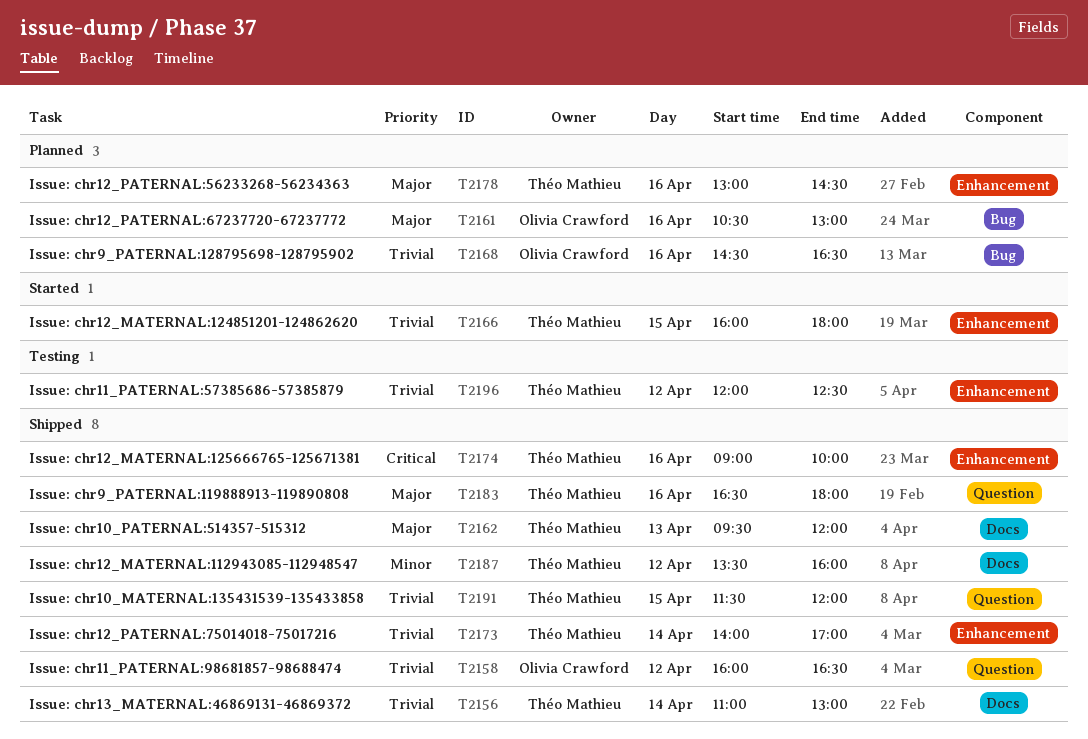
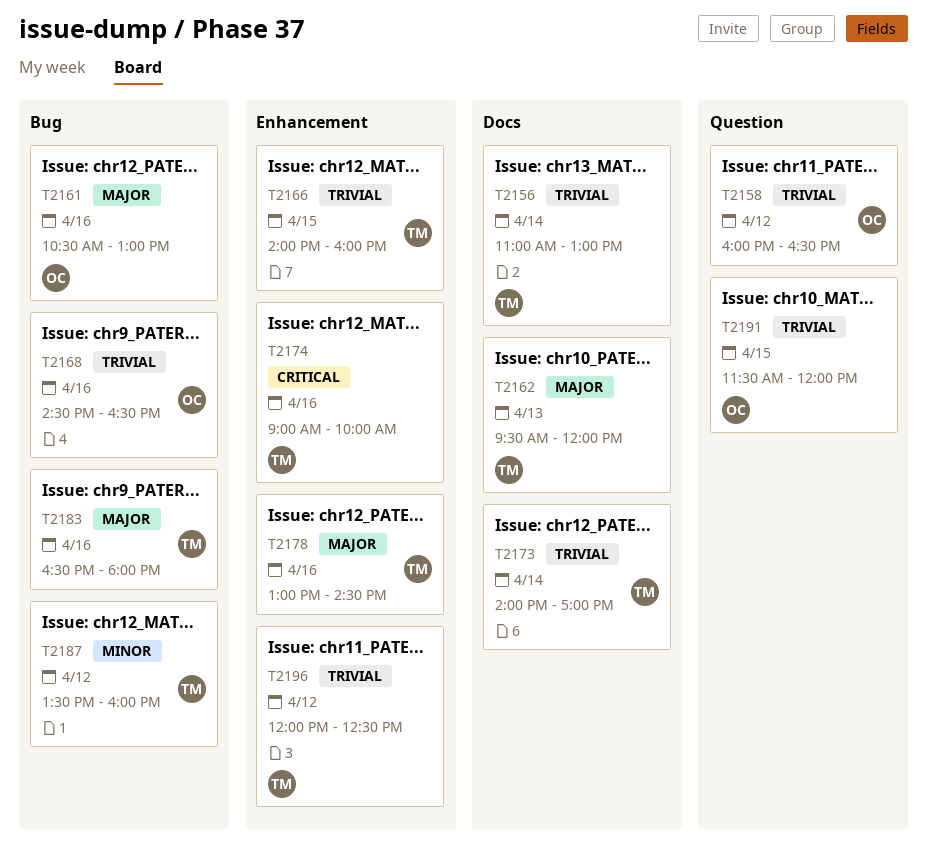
T2166, begins: 16:00 -> 14:00
T2166, ends: 18:00 -> 16:00
T2173, label: Enhancement -> Docs
T2183, label: Question -> Bug
T2187, label: Docs -> Bug
T2191, owner: Théo Mathieu -> Olivia Crawford

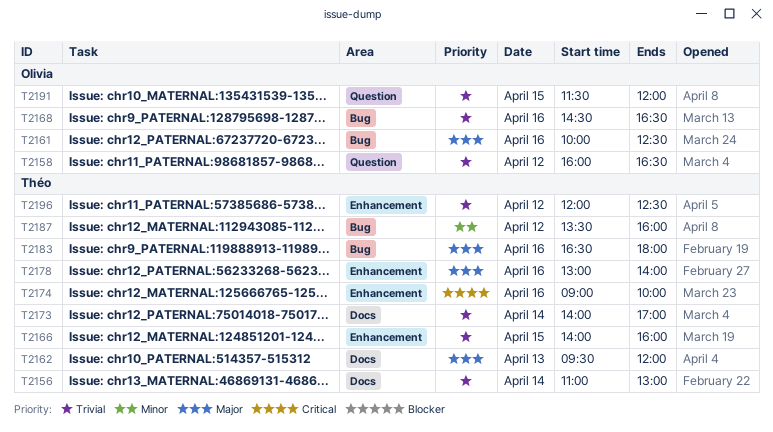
T2161, begins: 10:30 -> 10:00
T2161, ends: 13:00 -> 12:30
T2178, ends: 14:30 -> 14:00

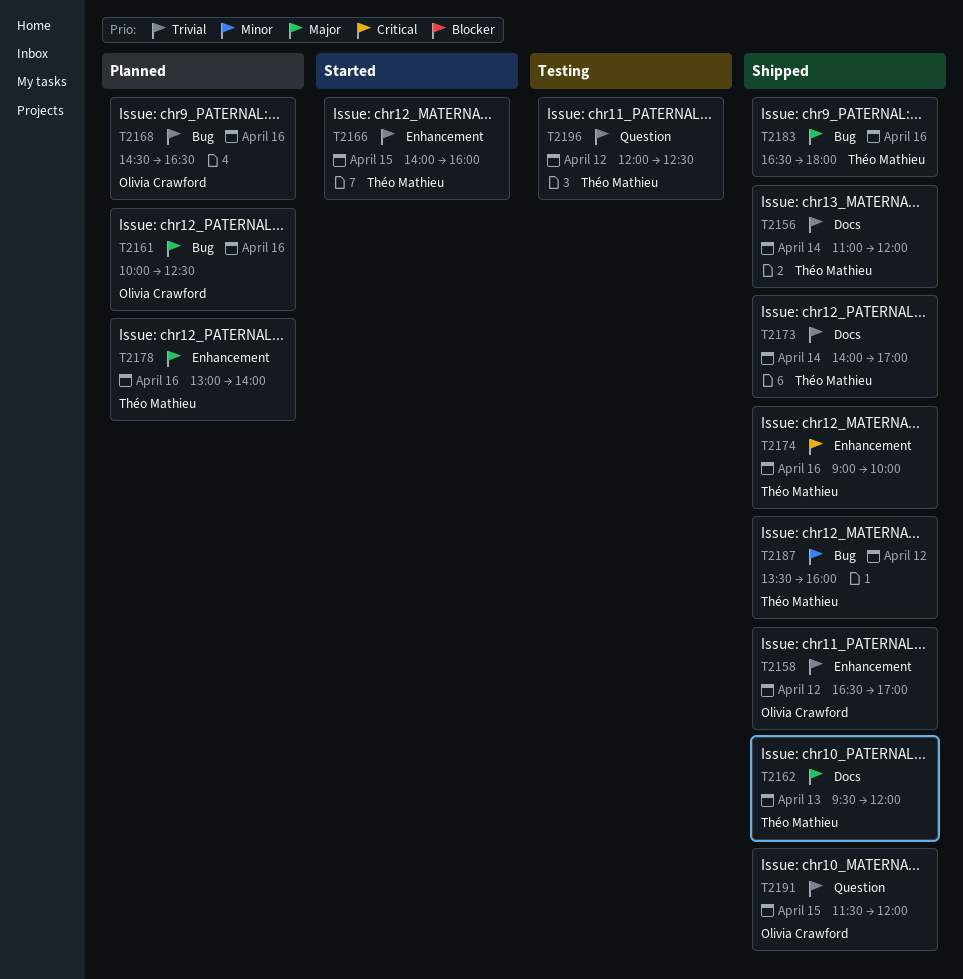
T2156, ends: 13:00 -> 12:00
T2158, label: Question -> Enhancement
T2158, begins: 16:00 -> 16:30
T2158, ends: 16:30 -> 17:00
T2196, label: Enhancement -> Question

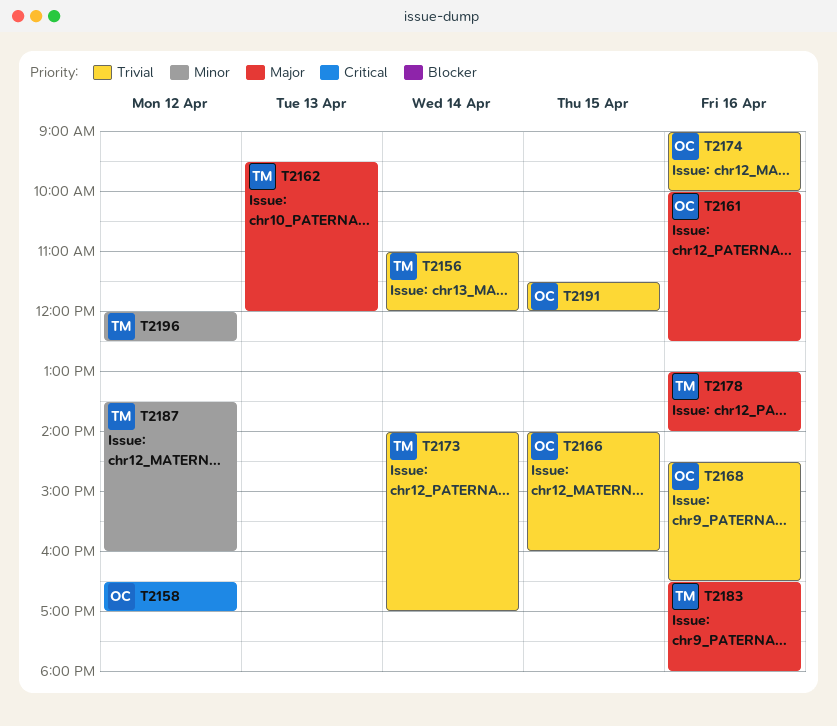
T2158, priority: Trivial -> Critical
T2166, owner: Théo Mathieu -> Olivia Crawford
T2174, owner: Théo Mathieu -> Olivia Crawford
T2174, priority: Critical -> Trivial
T2196, priority: Trivial -> Minor

